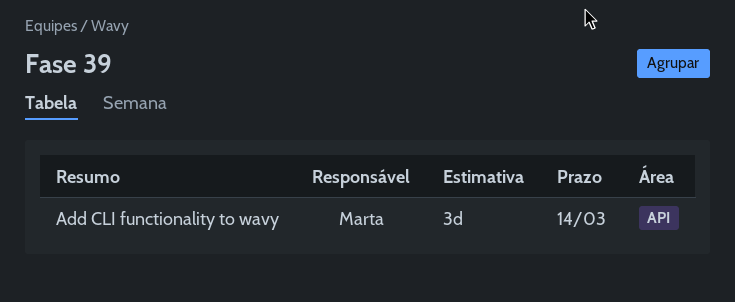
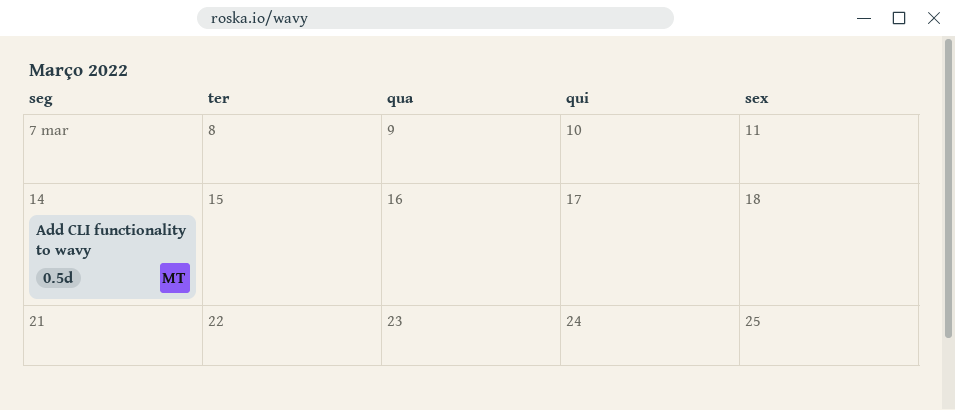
Add CLI functionality to wavy, estimate: 3d -> 0.5d

